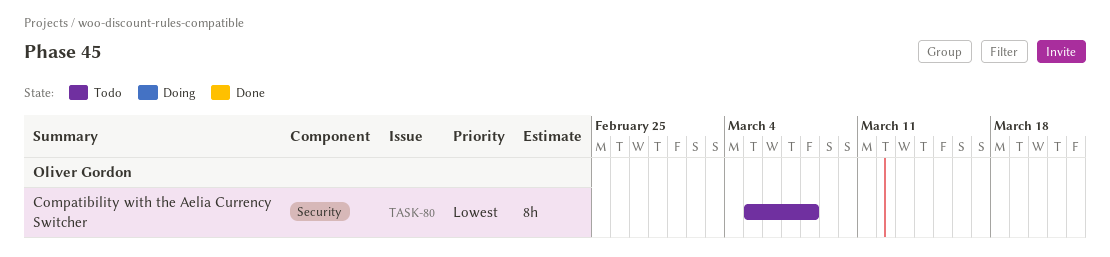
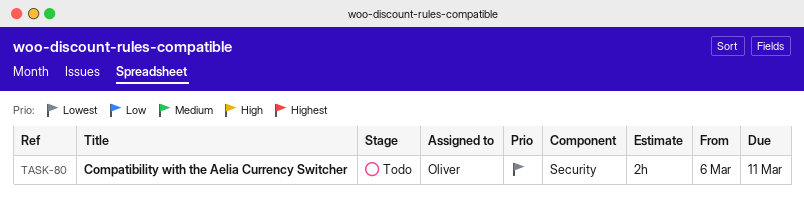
TASK-80, estimate: 8h -> 2h
TASK-80, start: Mar 5 -> Mar 6
TASK-80, due: Mar 8 -> Mar 11

